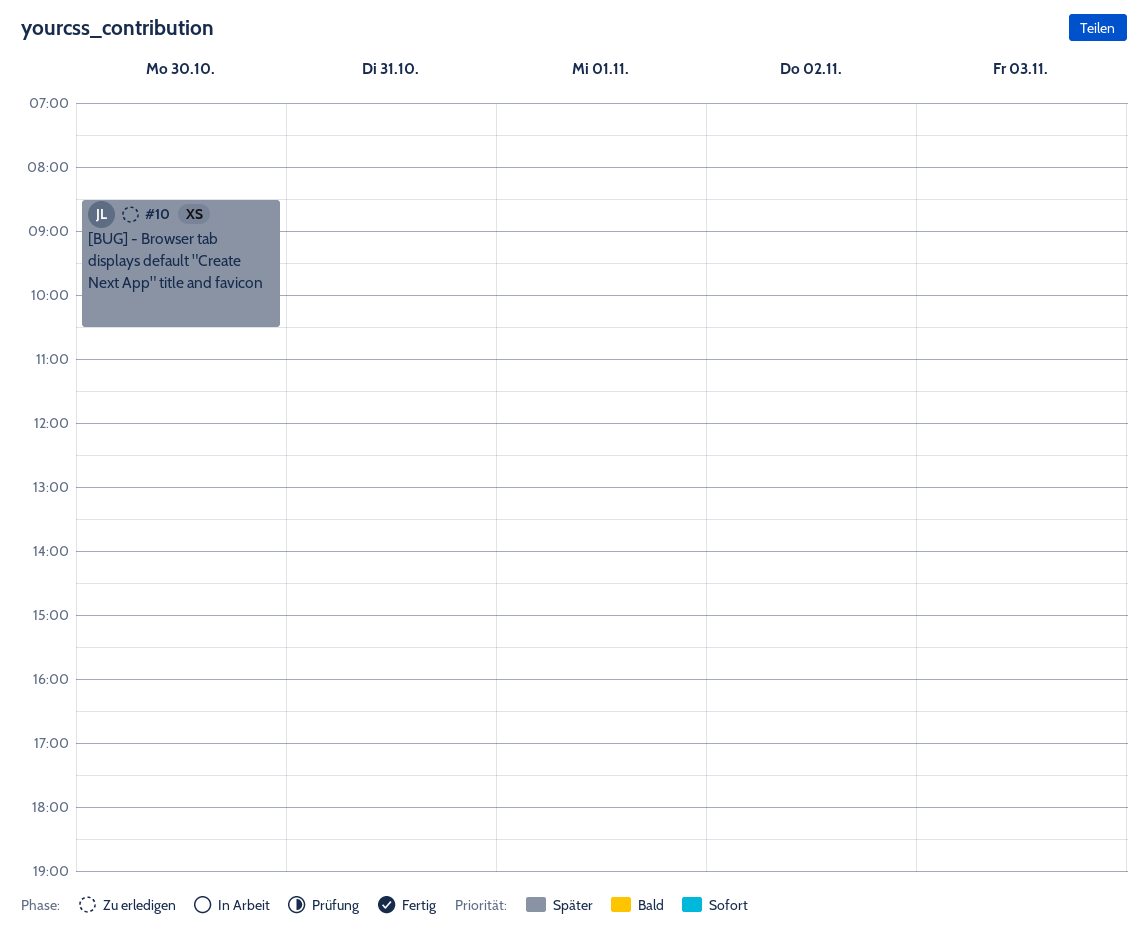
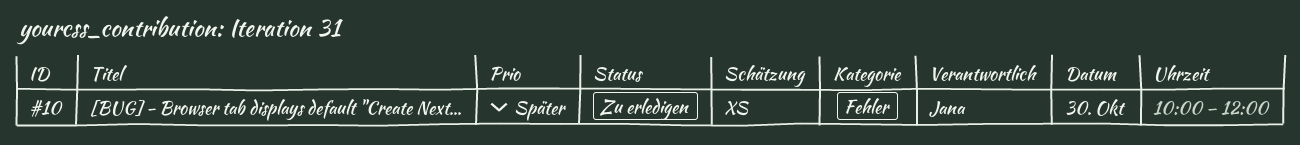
#10, begins: 08:30 -> 10:00
#10, ends: 10:30 -> 12:00

